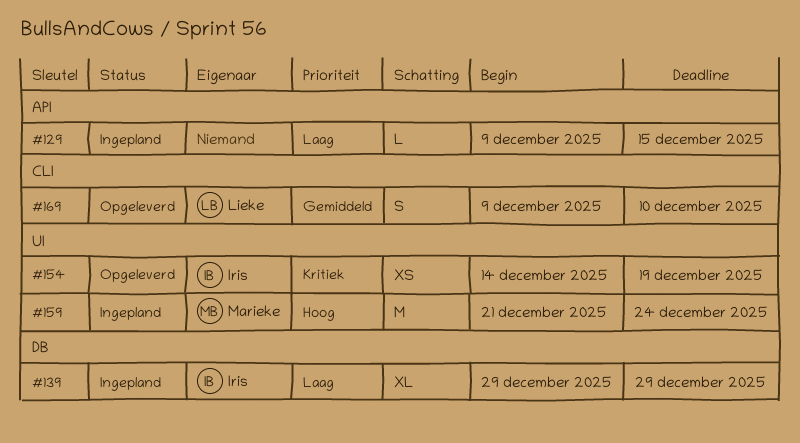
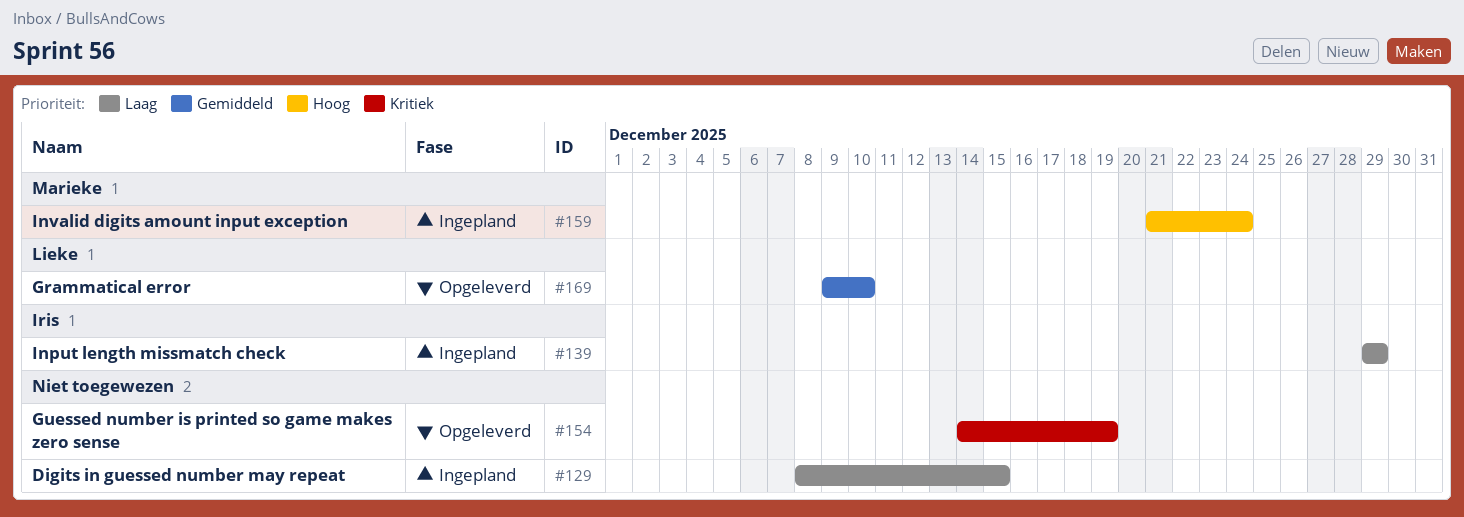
#129, start: Dec 9 -> Dec 8
#154, owner: Iris -> none

